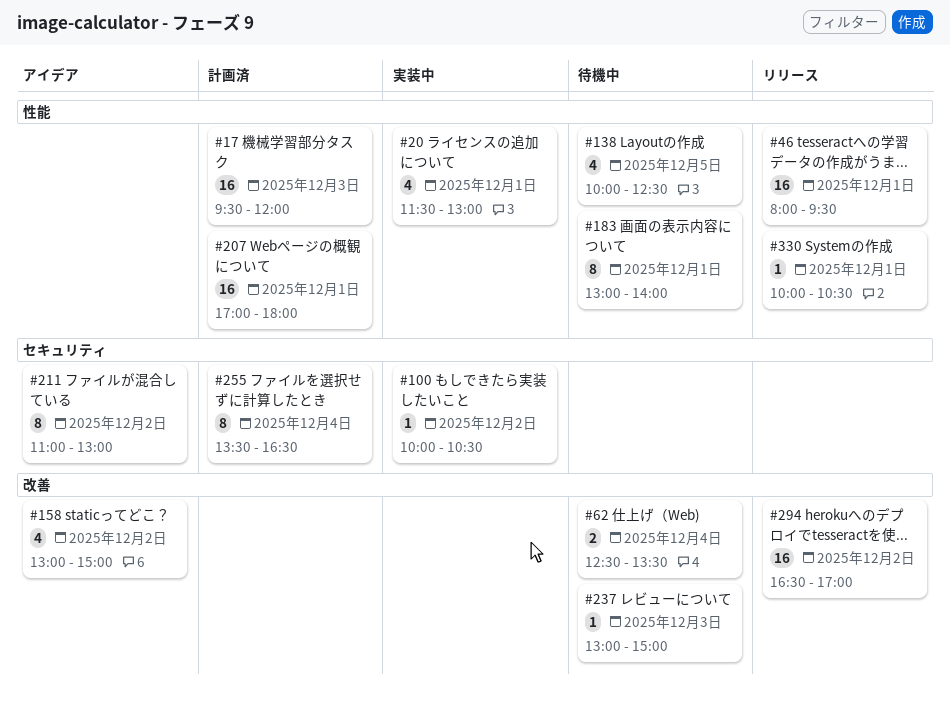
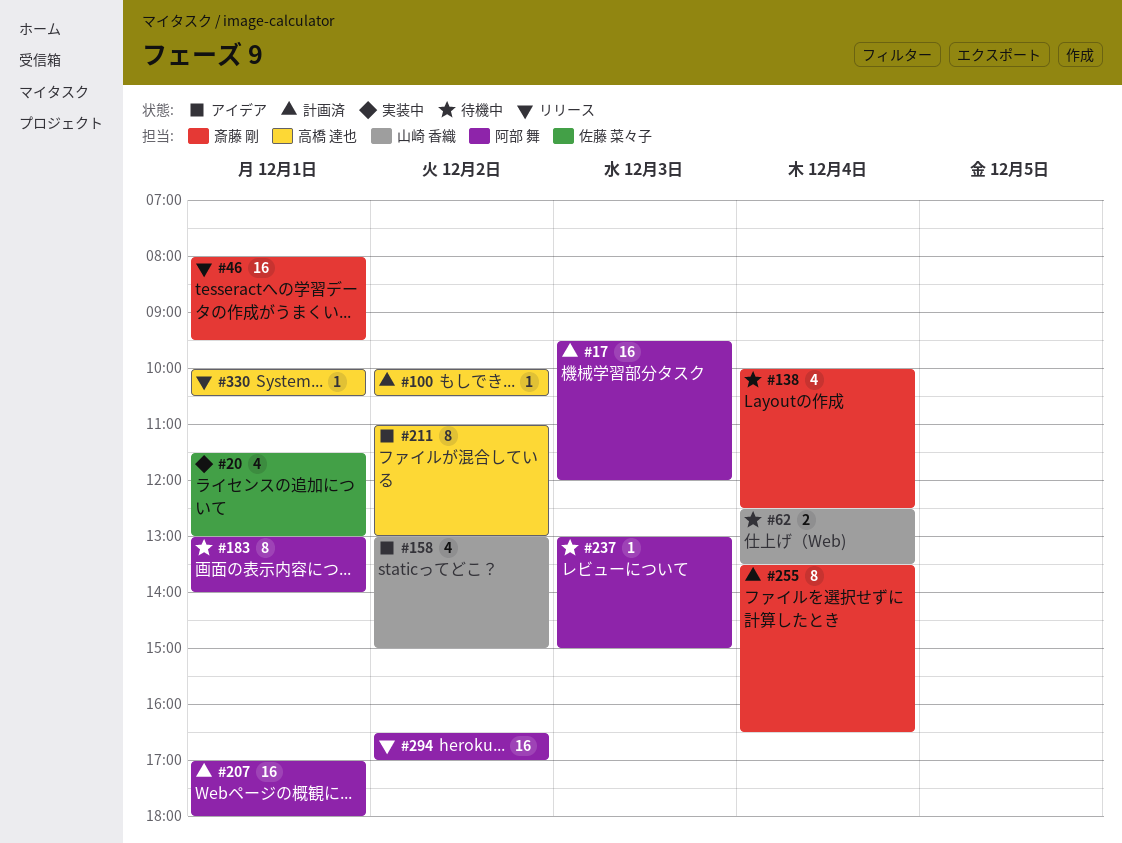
#100, status: 実装中 -> 計画済
#138, day: Dec 5 -> Dec 4

